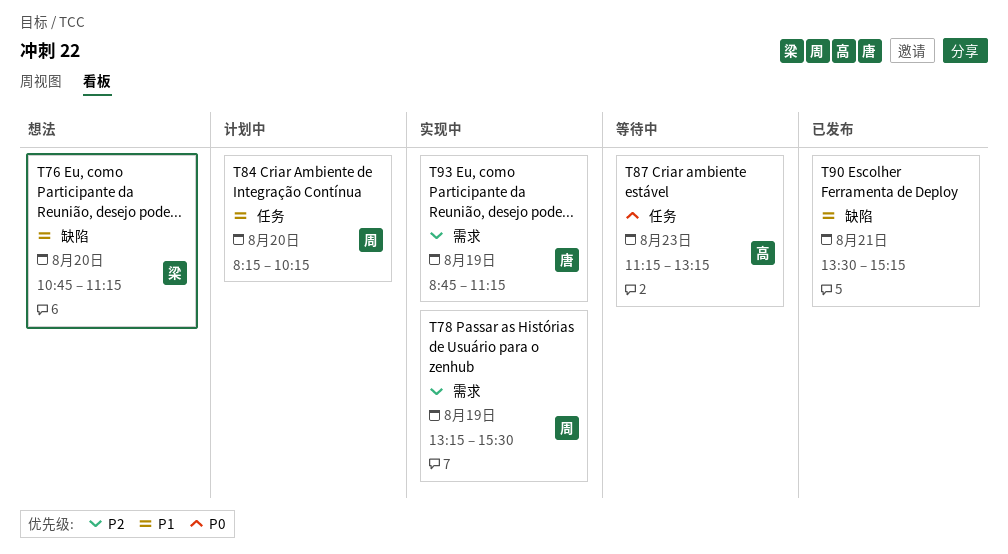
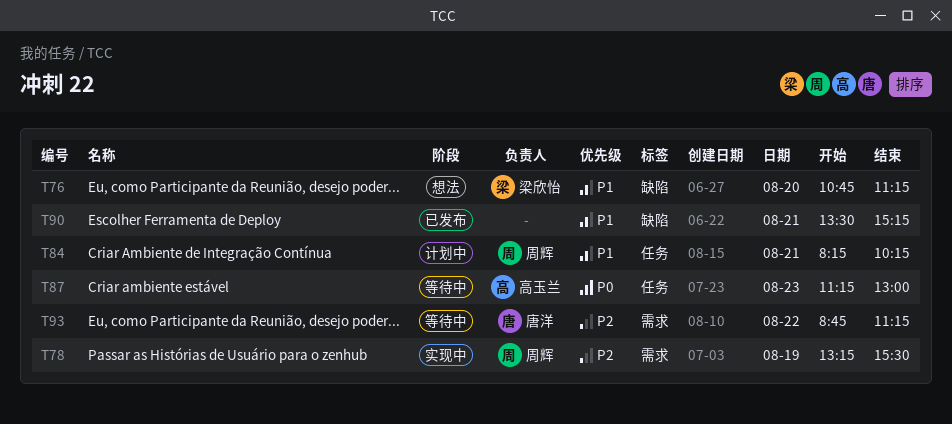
T84, day: Aug 20 -> Aug 21
T87, ends: 13:15 -> 13:00
T93, status: 实现中 -> 等待中
T93, day: Aug 19 -> Aug 22

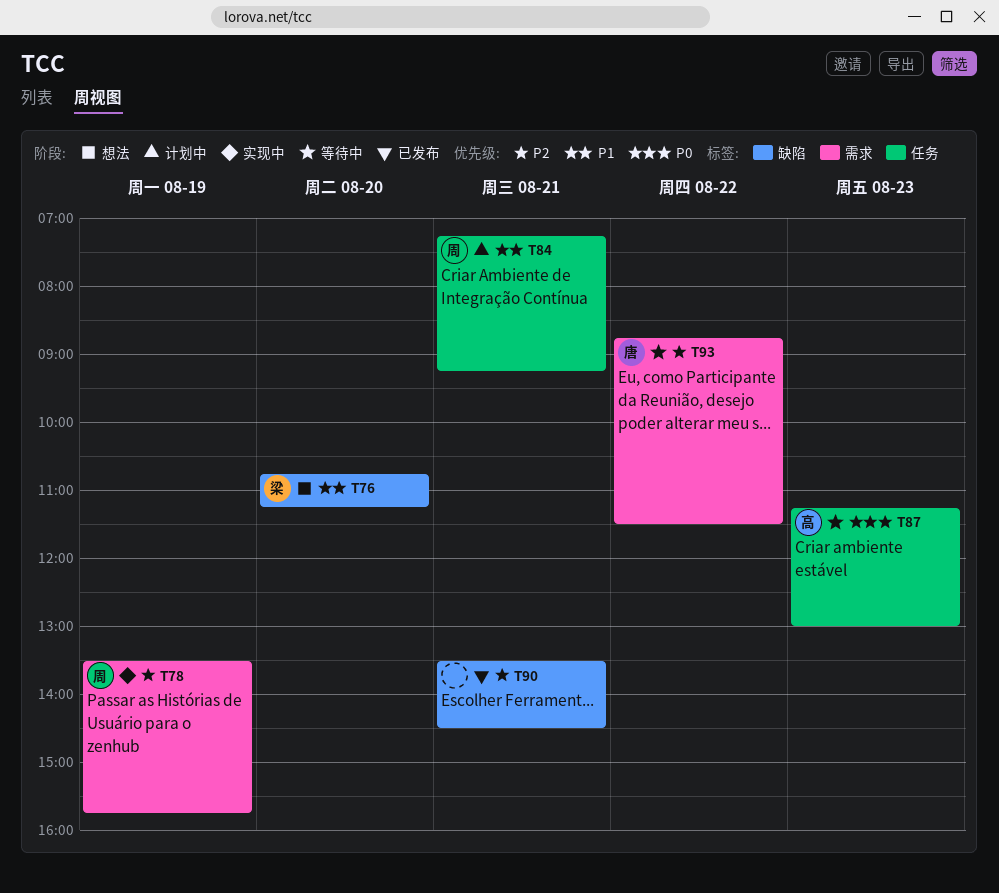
T78, begins: 13:15 -> 13:30
T78, ends: 15:30 -> 15:45
T84, begins: 08:15 -> 07:15
T84, ends: 10:15 -> 09:15
T90, priority: P1 -> P2
T90, ends: 15:15 -> 14:30
T93, ends: 11:15 -> 11:30

